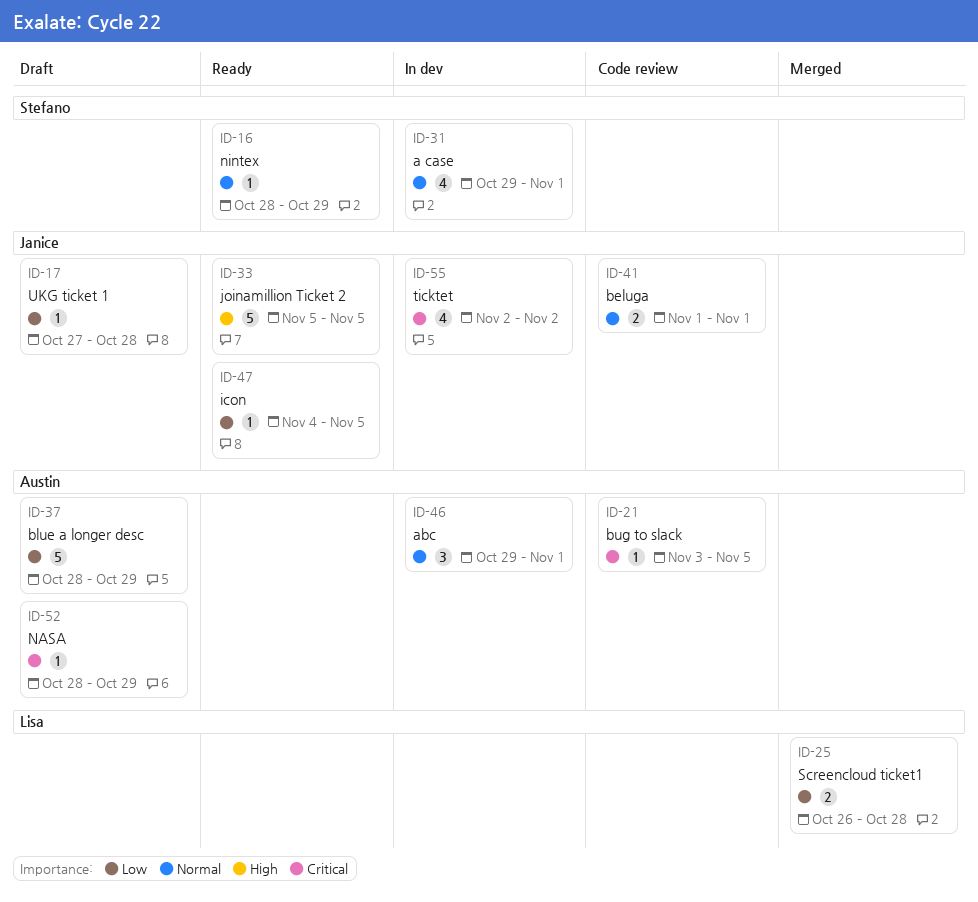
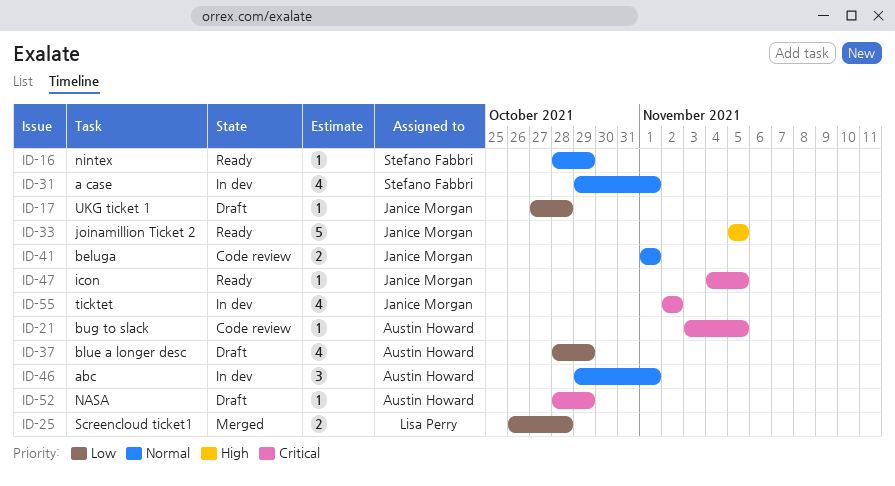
ID-37, estimate: 5 -> 4
ID-47, priority: Low -> Critical

